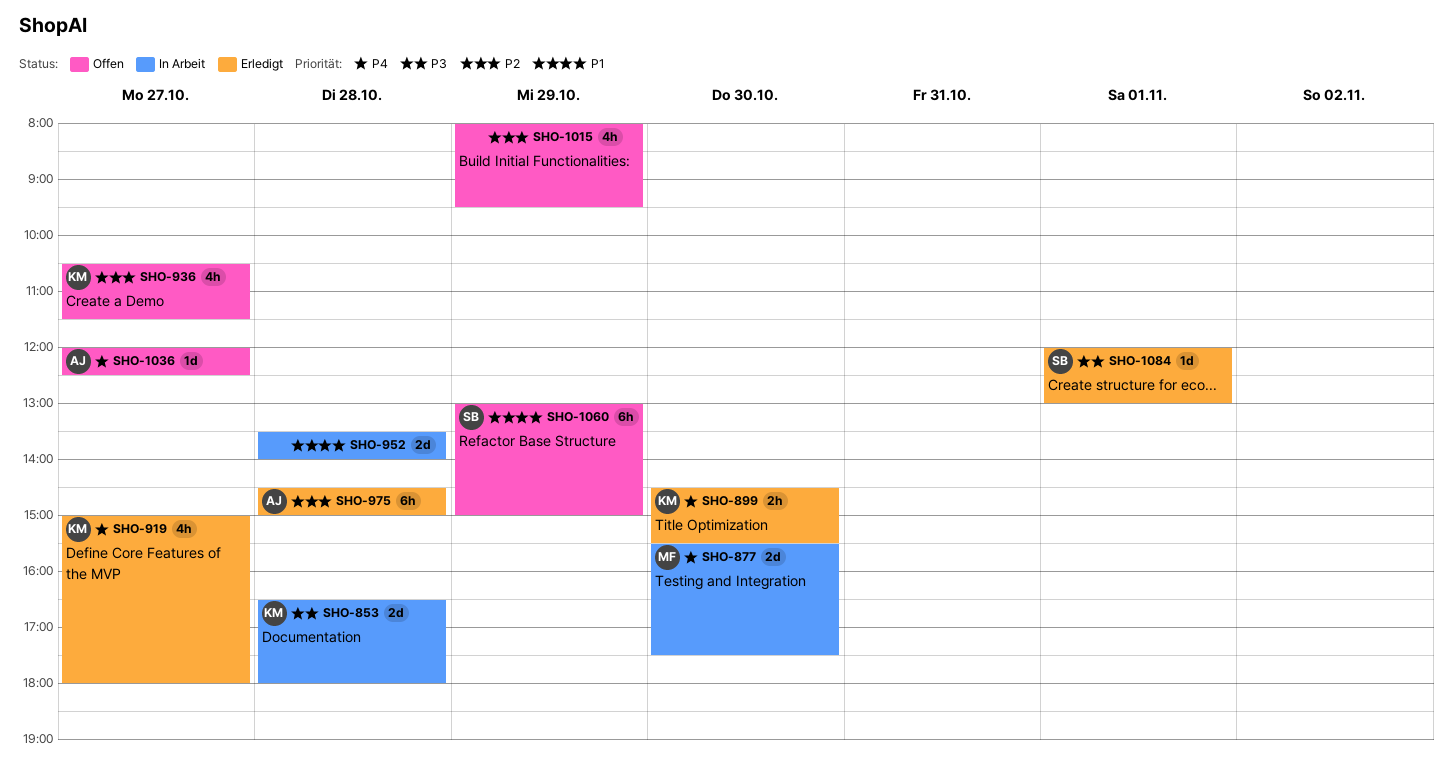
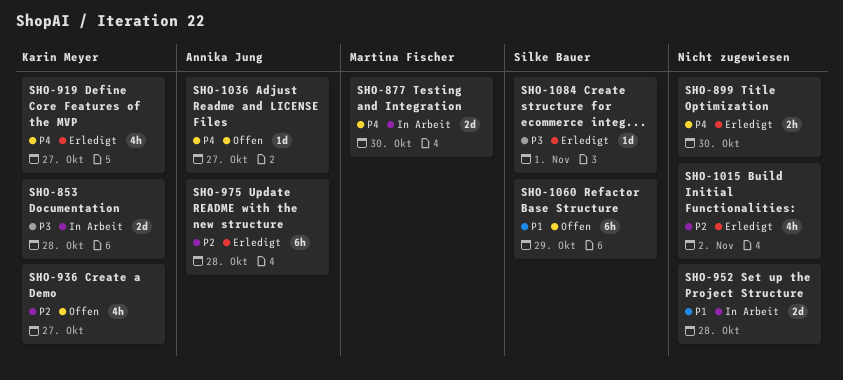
SHO-899, owner: Karin Meyer -> none
SHO-1015, status: Offen -> Erledigt
SHO-1015, day: Oct 29 -> Nov 2

